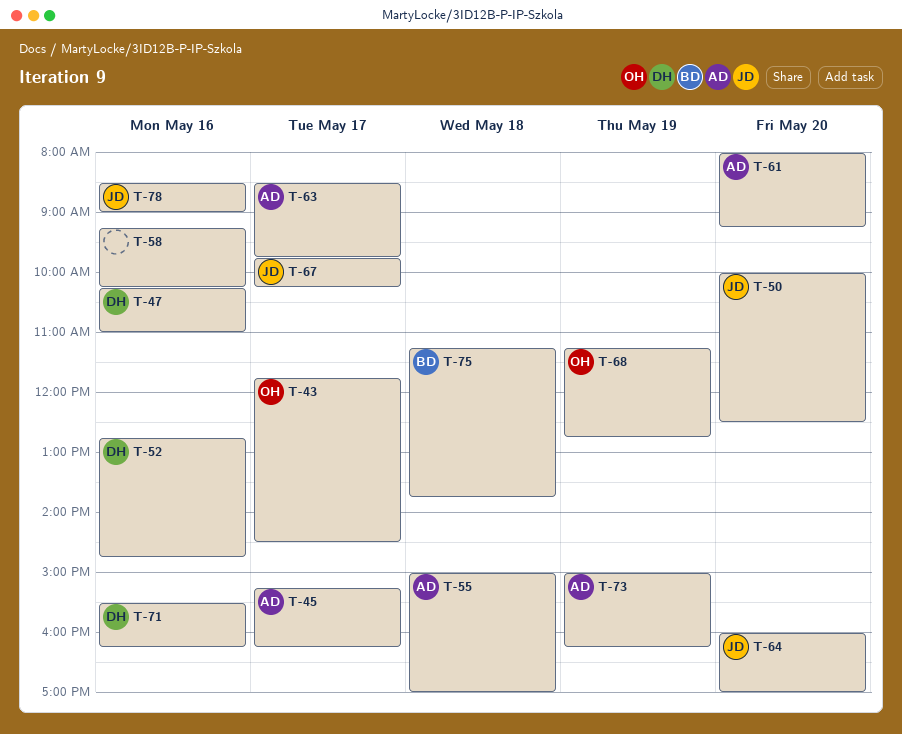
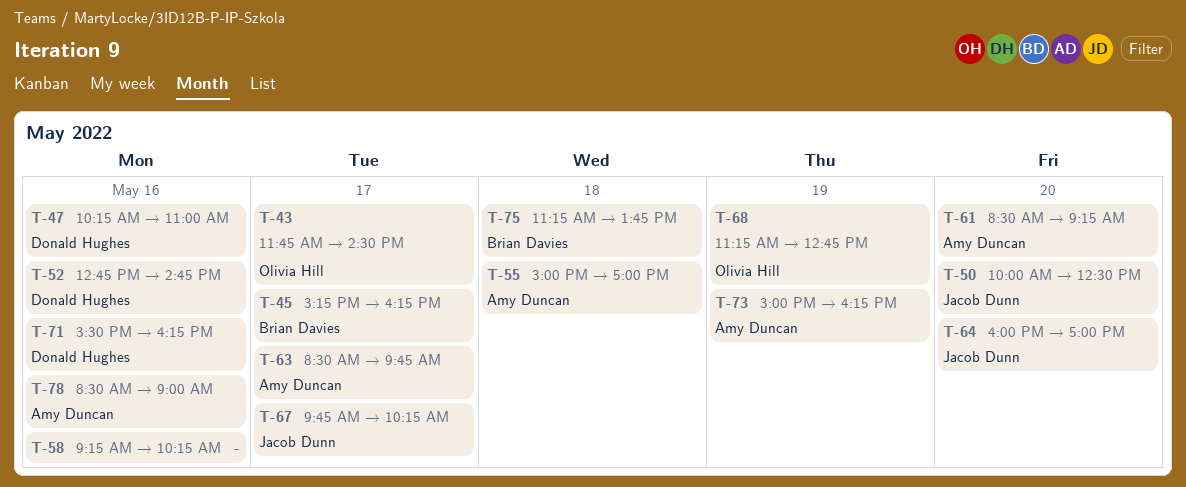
T-45, owner: Amy Duncan -> Brian Davies
T-61, begins: 08:00 -> 08:30
T-78, owner: Jacob Dunn -> Amy Duncan

